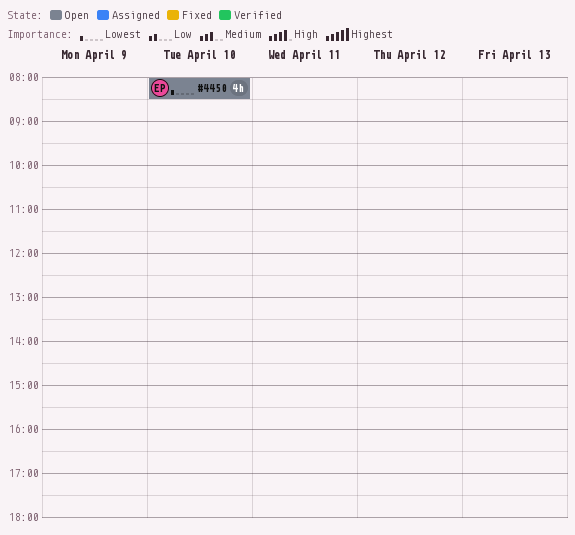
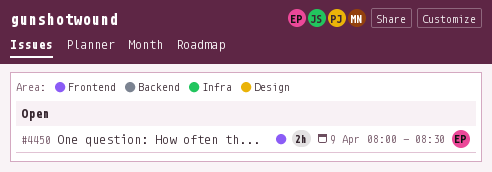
#4450, estimate: 4h -> 2h
#4450, day: Apr 10 -> Apr 9

